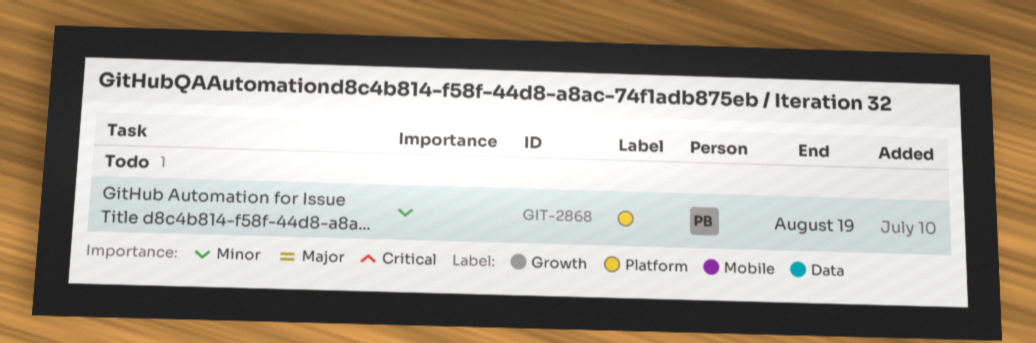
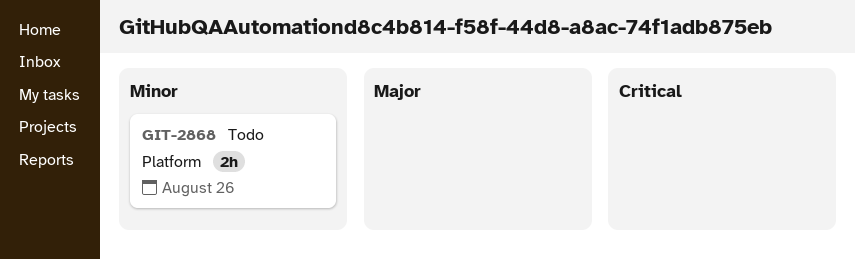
GIT-2868, due: Aug 19 -> Aug 26

